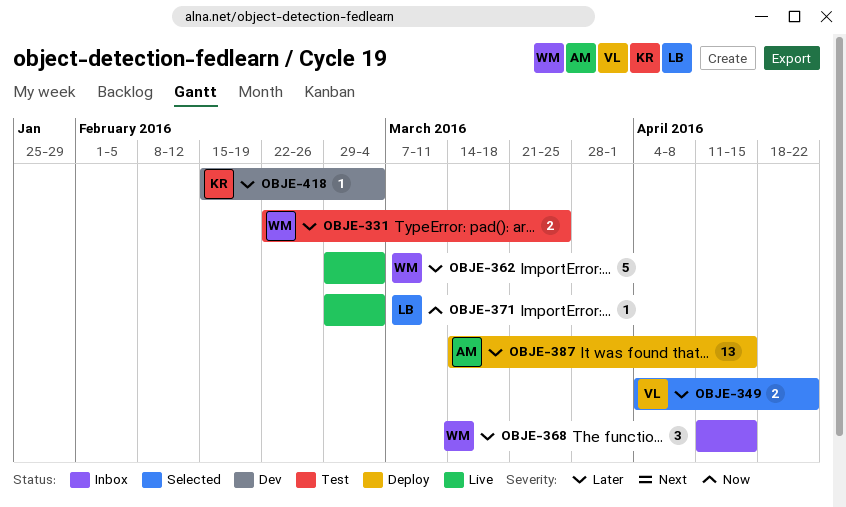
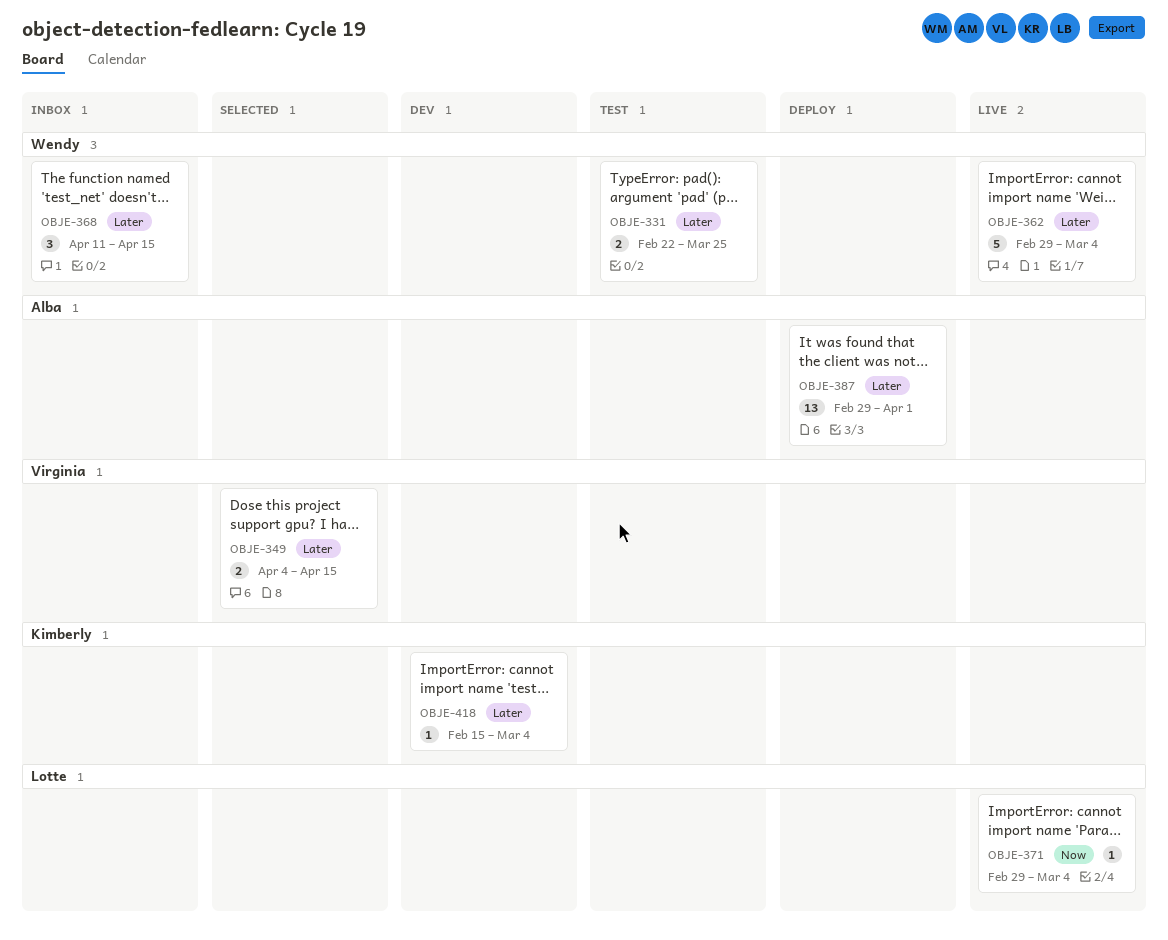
OBJE-349, due: Apr 22 -> Apr 15
OBJE-387, start: Mar 14 -> Feb 29
OBJE-387, due: Apr 15 -> Apr 1

